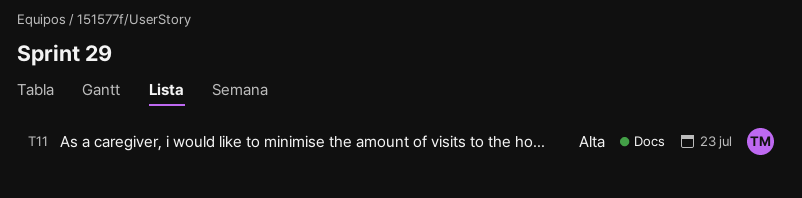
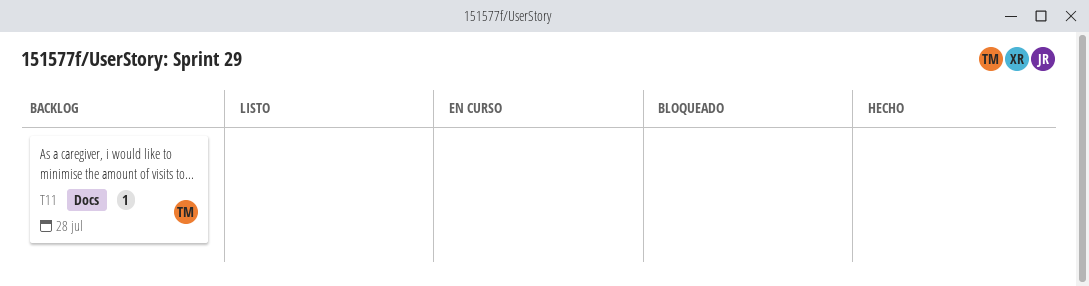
T11, due: Jul 23 -> Jul 28

